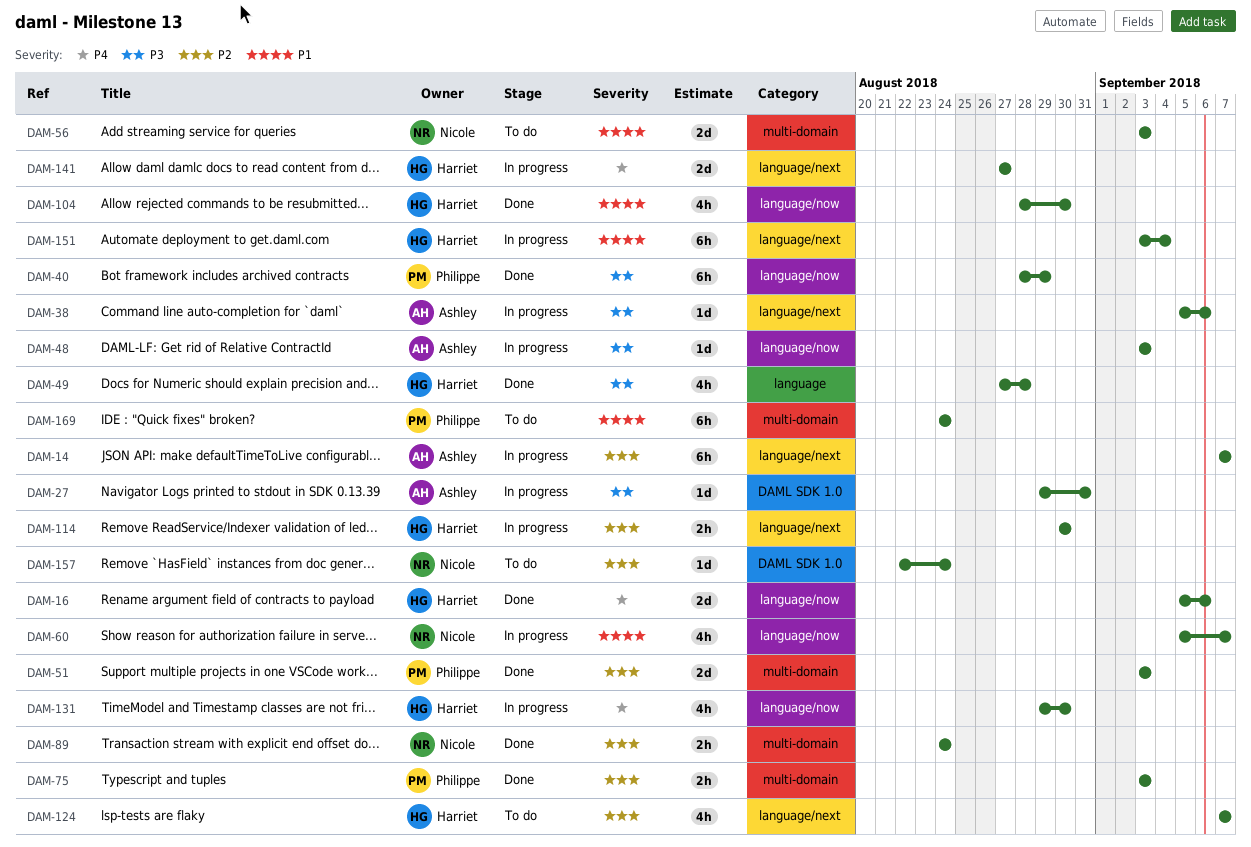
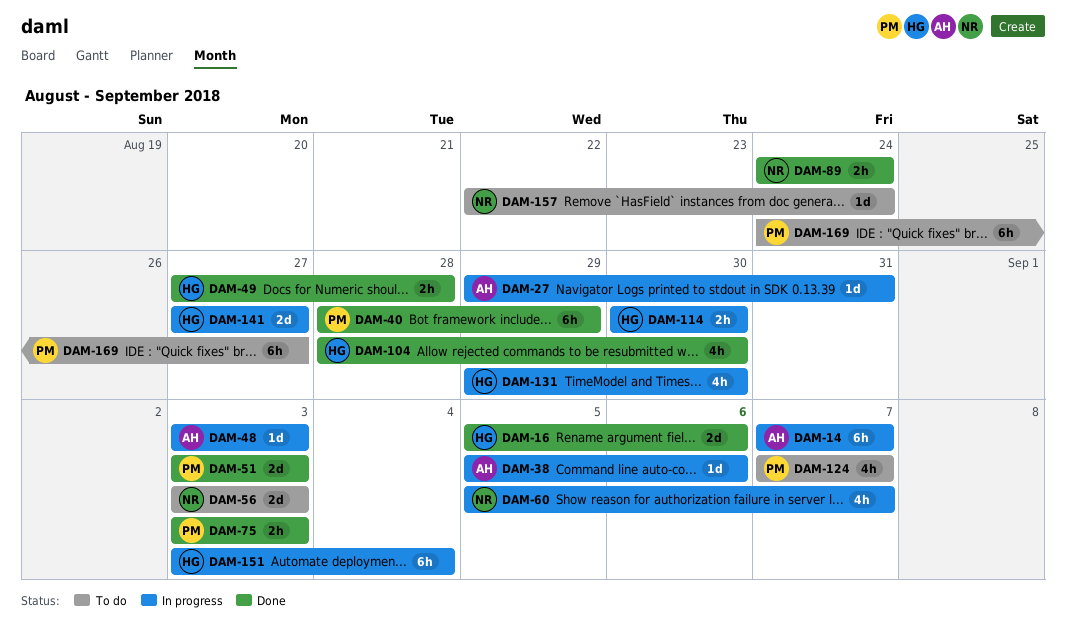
DAM-49, estimate: 4h -> 2h
DAM-124, owner: Harriet -> Philippe
DAM-169, due: Aug 24 -> Aug 27

